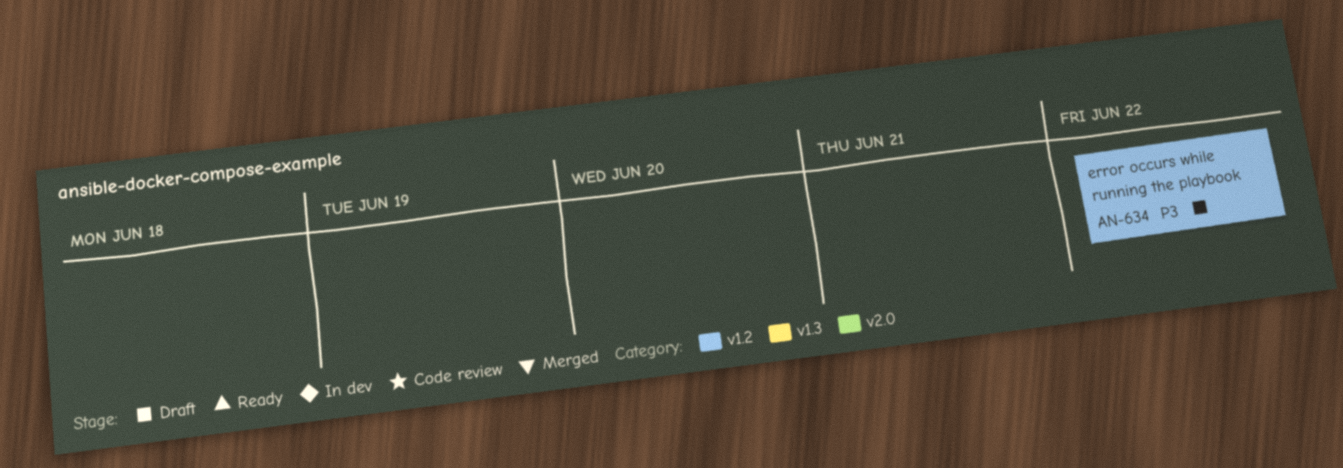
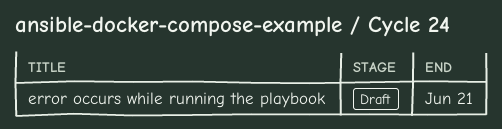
error occurs while running the playbook, due: Jun 22 -> Jun 21

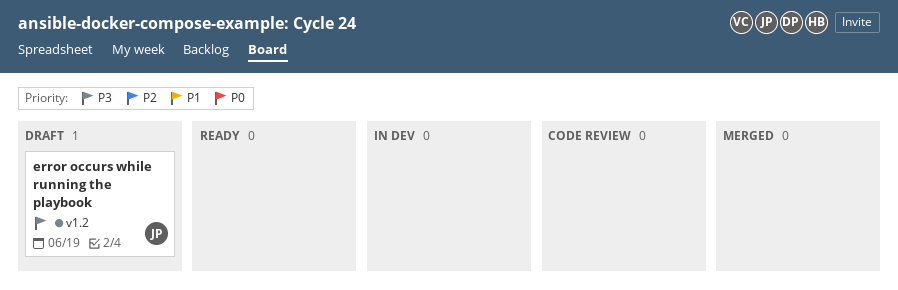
error occurs while running the playbook, due: Jun 21 -> Jun 19

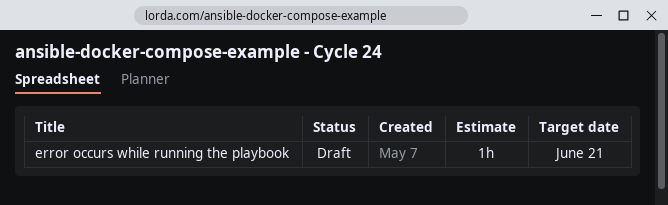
error occurs while running the playbook, due: Jun 19 -> Jun 21

